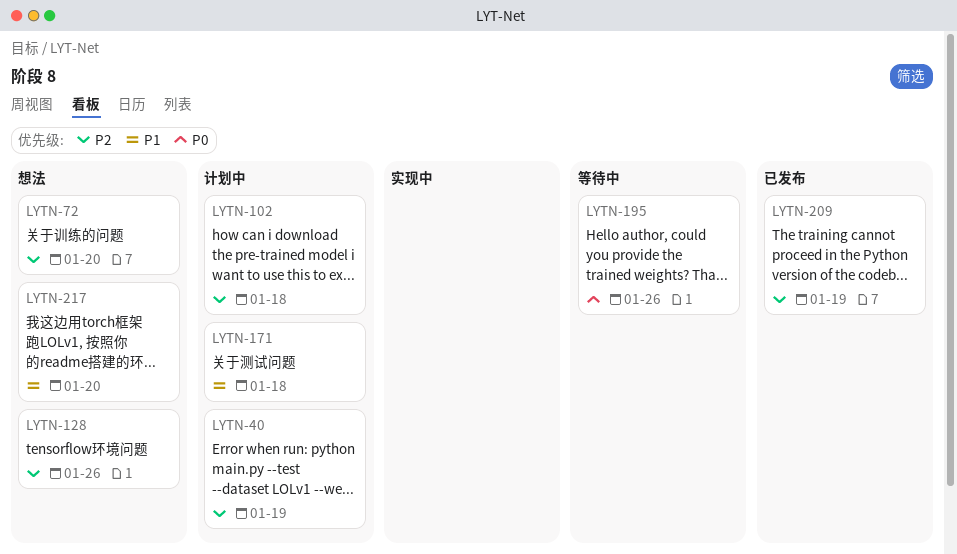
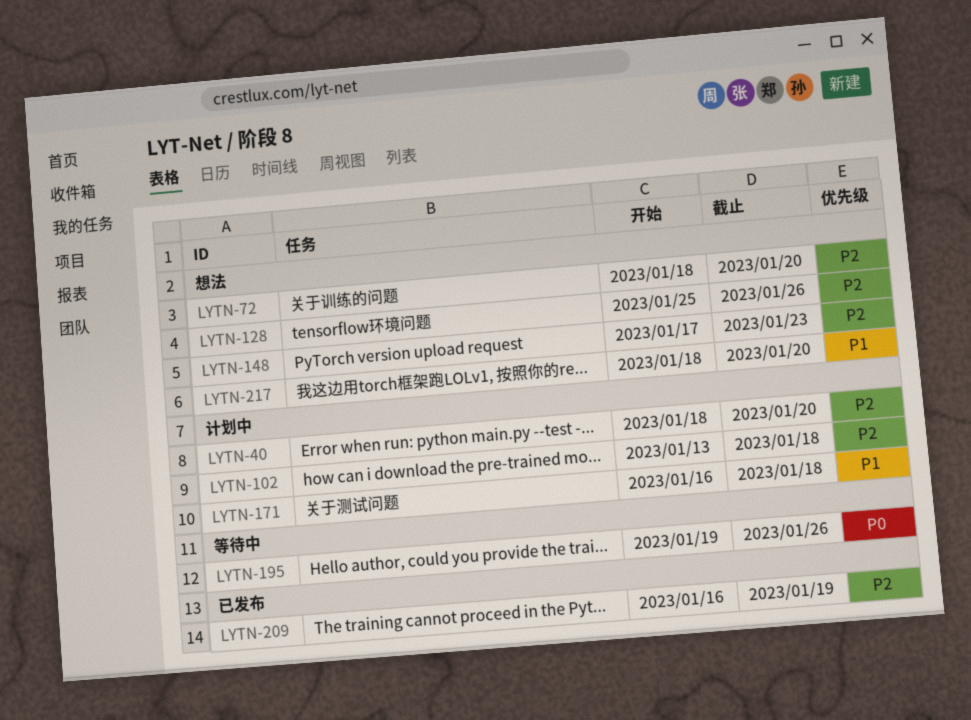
LYTN-40, due: Jan 19 -> Jan 20
LYTN-148: none -> present

